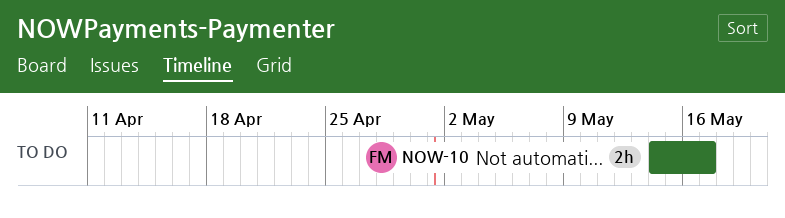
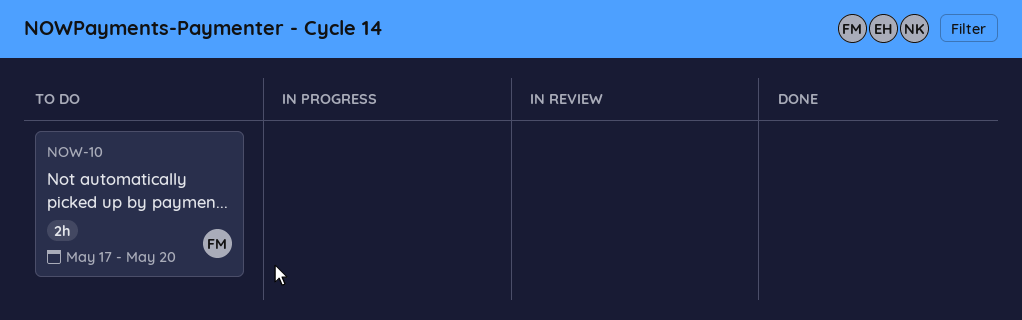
NOW-10, start: May 14 -> May 17
NOW-10, due: May 17 -> May 20

